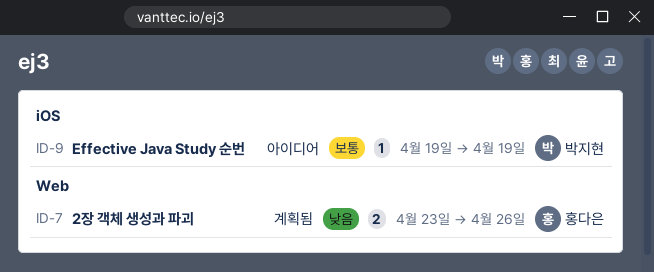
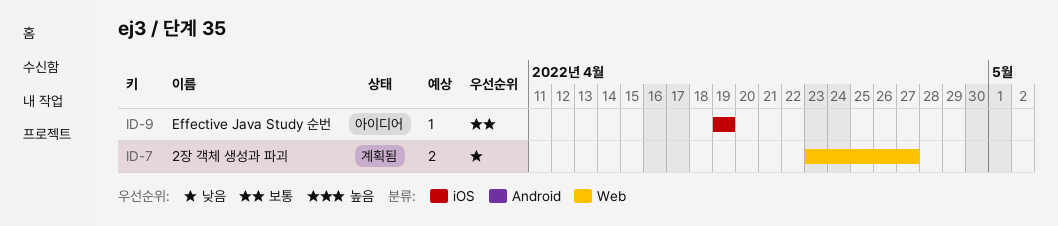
ID-7, due: Apr 26 -> Apr 27

